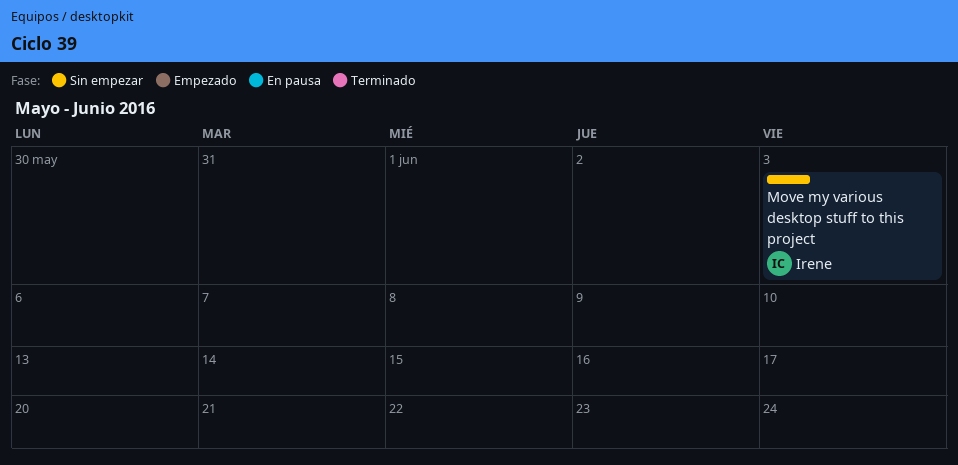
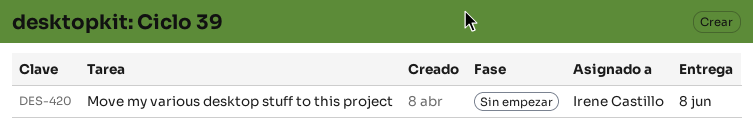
Move my various desktop stuff to this project, due: Jun 3 -> Jun 8

